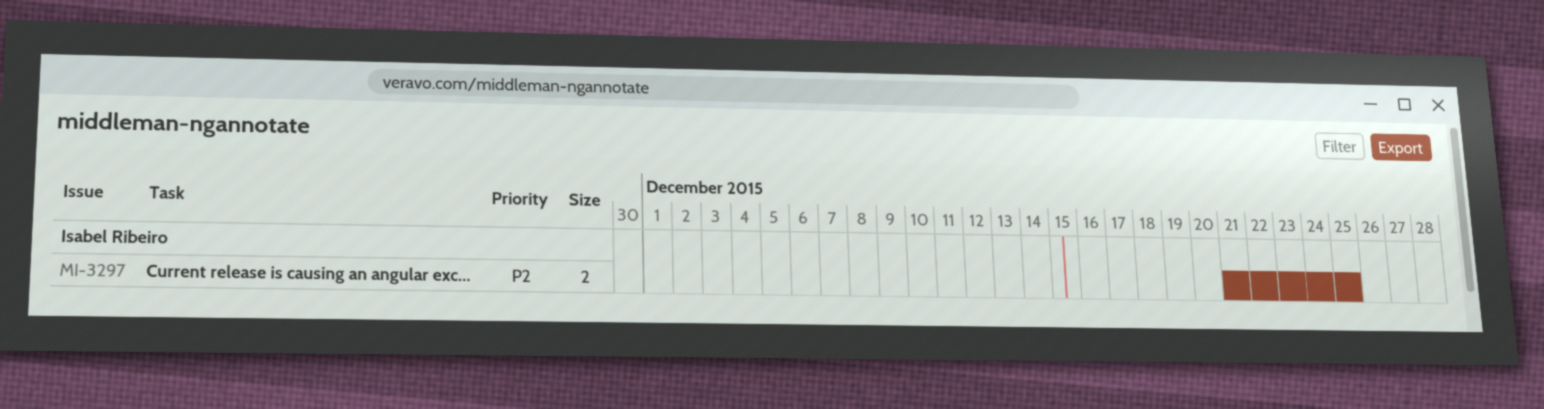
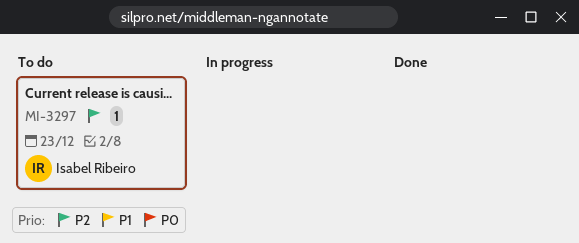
MI-3297, estimate: 2 -> 1
MI-3297, due: Dec 25 -> Dec 23

